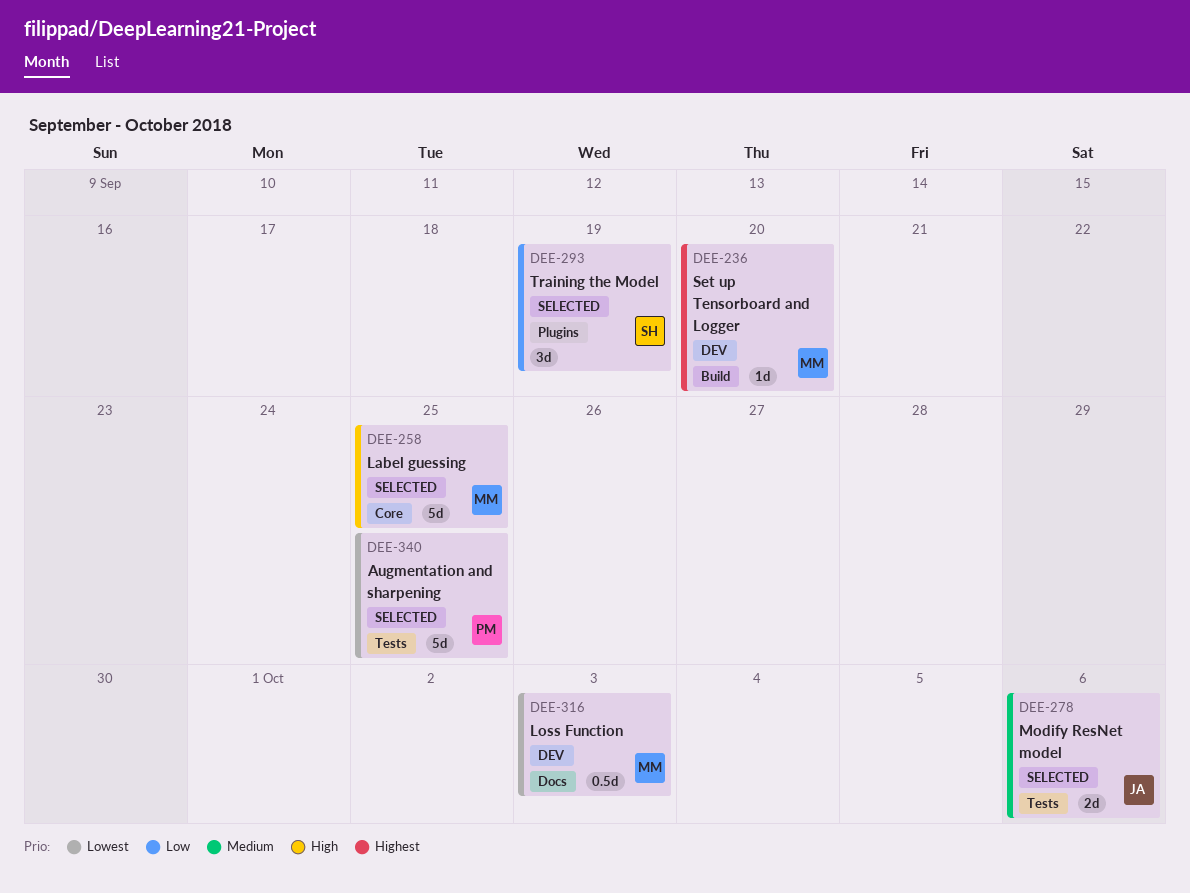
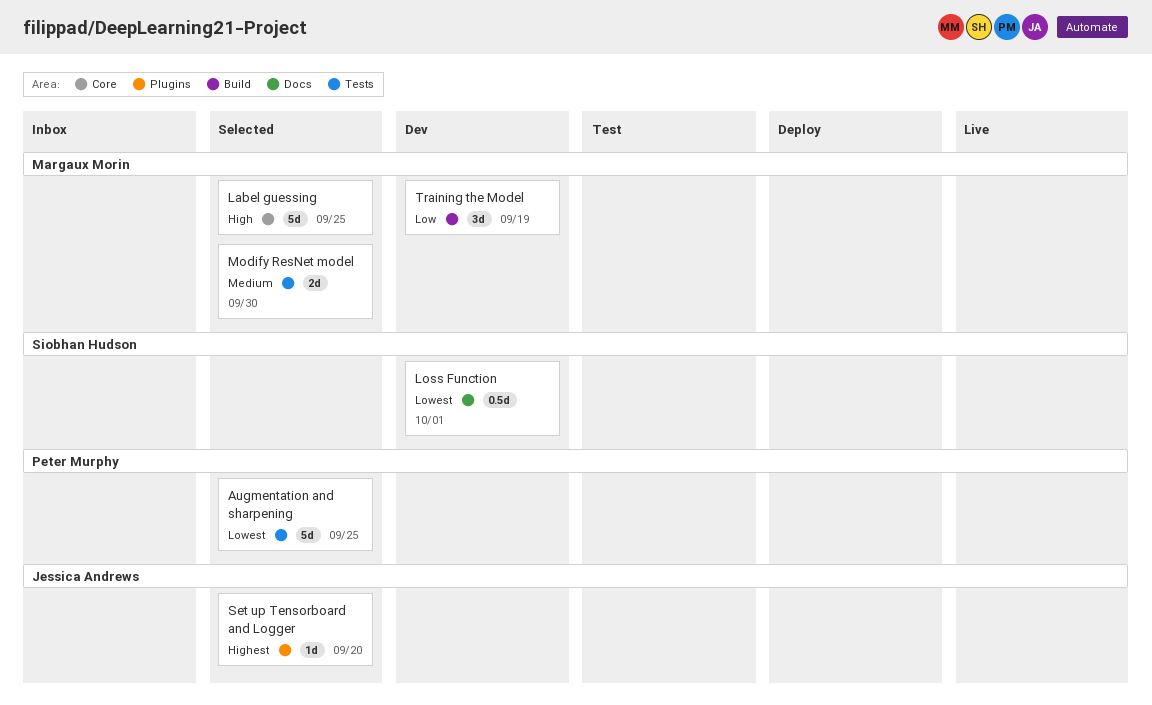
Loss Function, owner: Margaux Morin -> Siobhan Hudson
Loss Function, due: Oct 3 -> Oct 1
Modify ResNet model, owner: Jessica Andrews -> Margaux Morin
Modify ResNet model, due: Oct 6 -> Sep 30
Set up Tensorboard and Logger, status: Dev -> Selected
Set up Tensorboard and Logger, owner: Margaux Morin -> Jessica Andrews
Set up Tensorboard and Logger, label: Build -> Plugins
Training the Model, status: Selected -> Dev
Training the Model, owner: Siobhan Hudson -> Margaux Morin
Training the Model, label: Plugins -> Build

